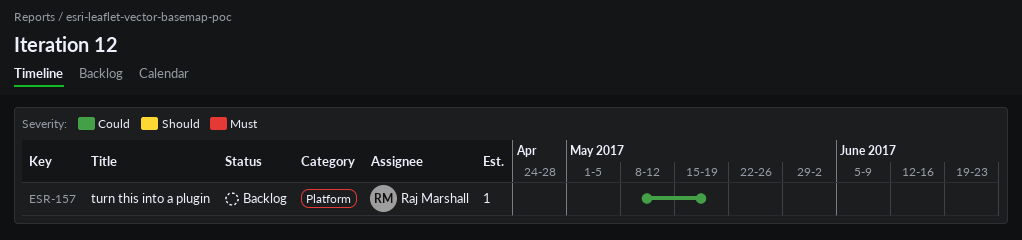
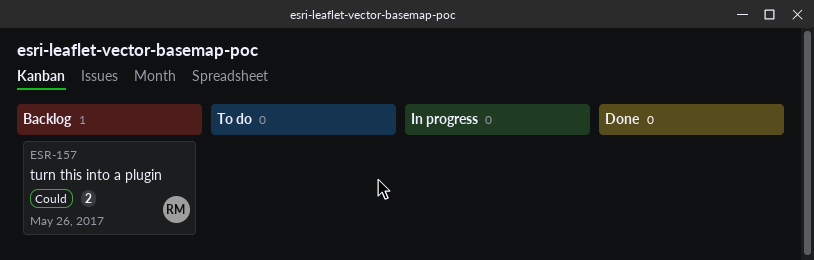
ESR-157, estimate: 1 -> 2
ESR-157, due: May 19 -> May 26

